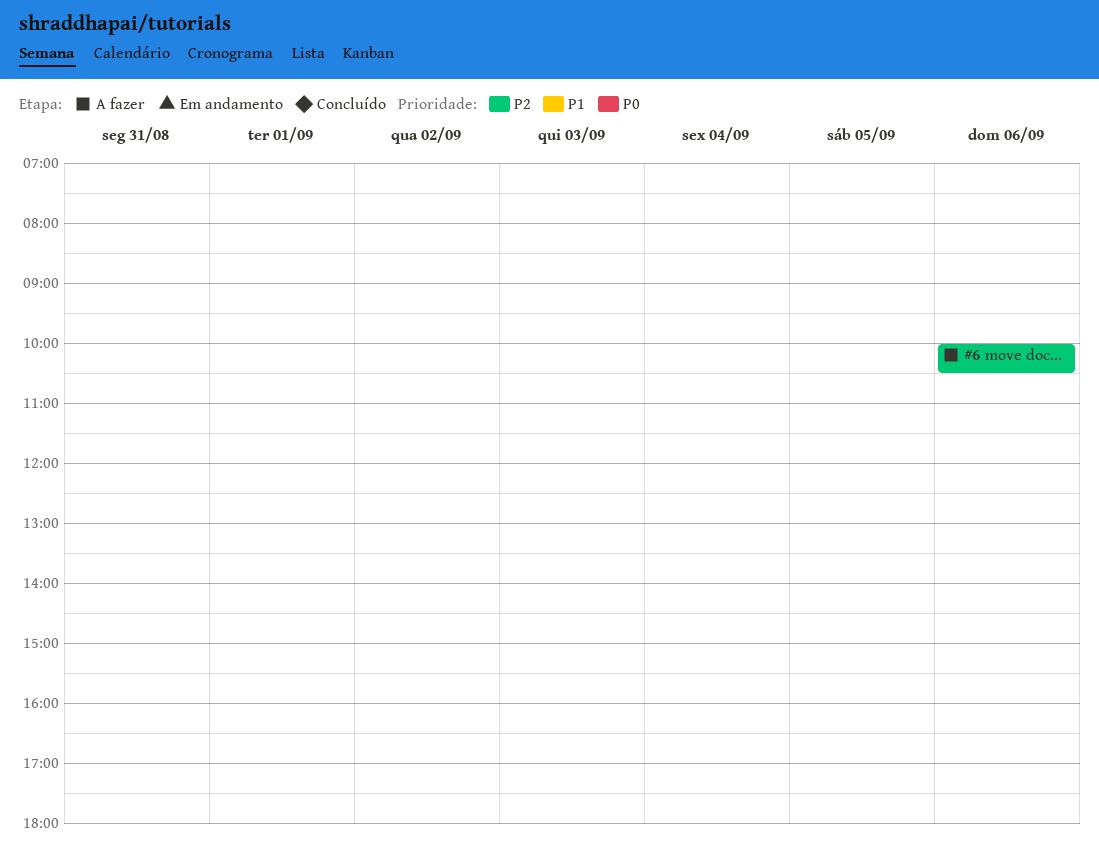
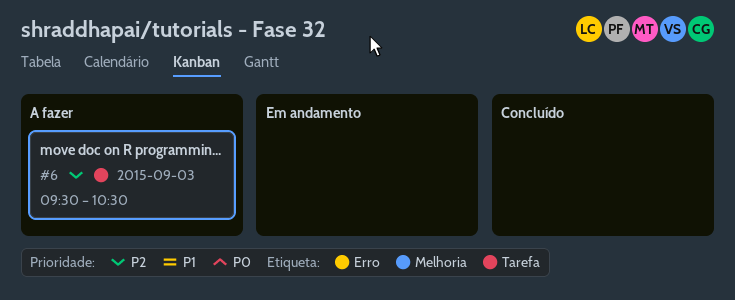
#6, day: Sep 6 -> Sep 3
#6, begins: 10:00 -> 09:30

